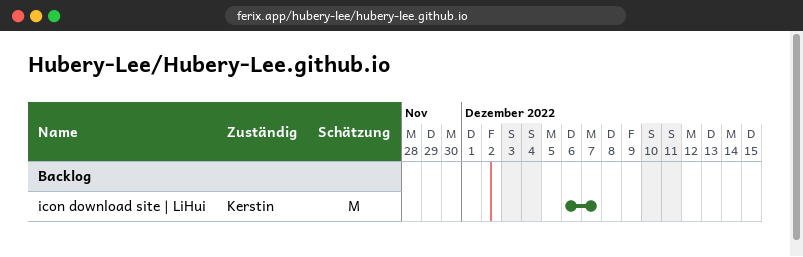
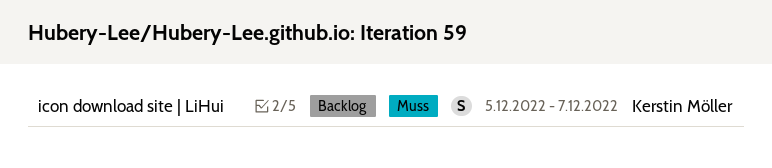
icon download site | LiHui, estimate: M -> S
icon download site | LiHui, start: Dec 6 -> Dec 5

